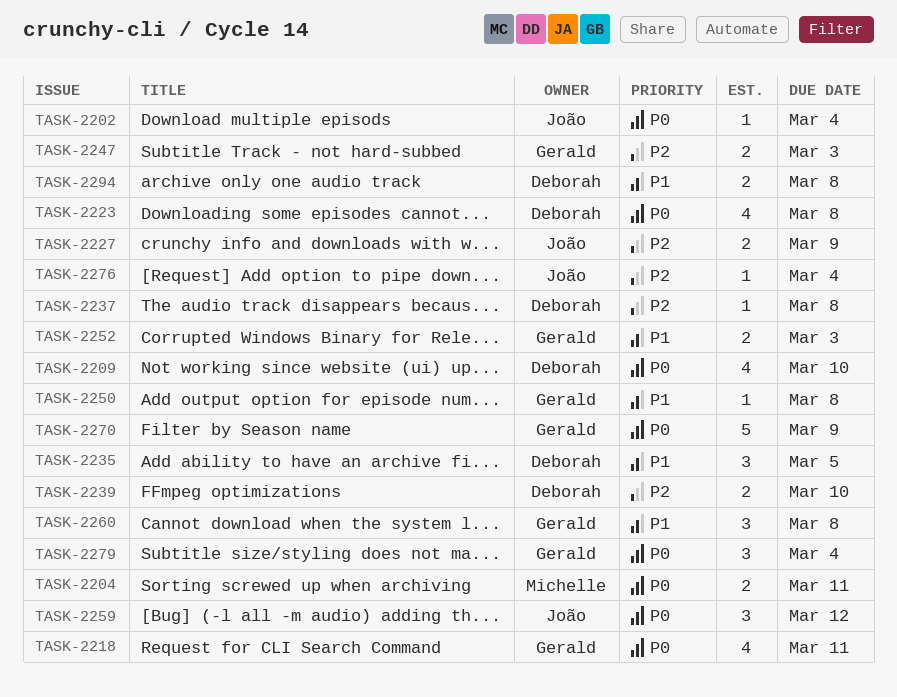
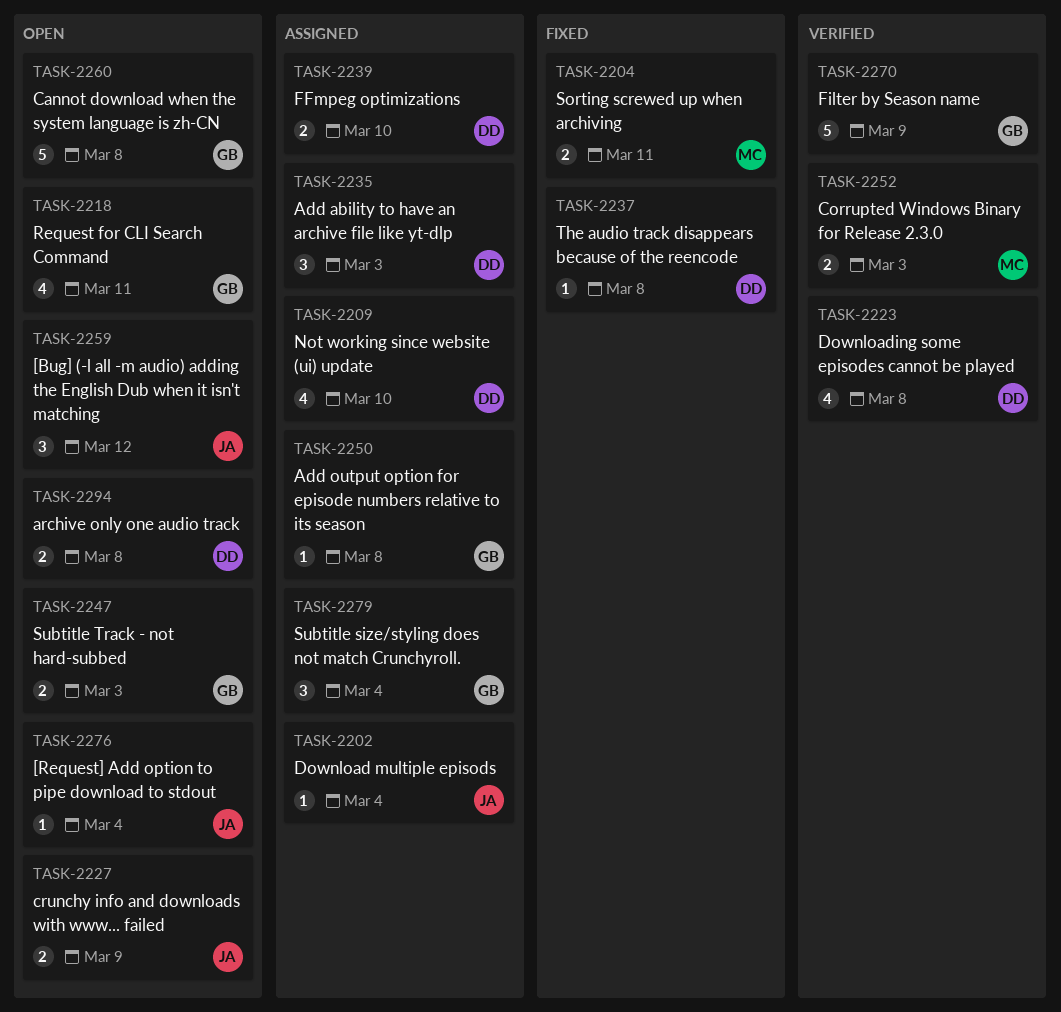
TASK-2235, due: Mar 5 -> Mar 3
TASK-2252, owner: Gerald -> Michelle
TASK-2260, estimate: 3 -> 5

